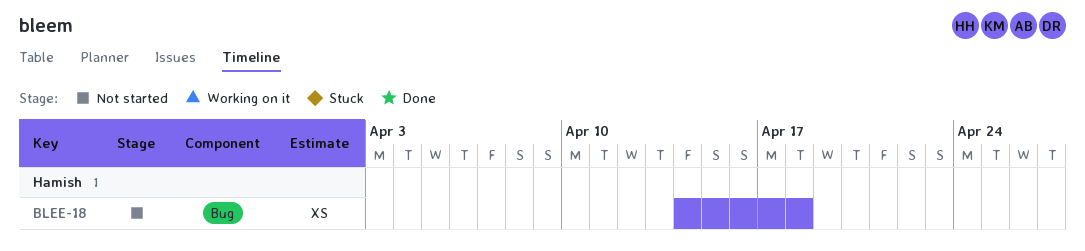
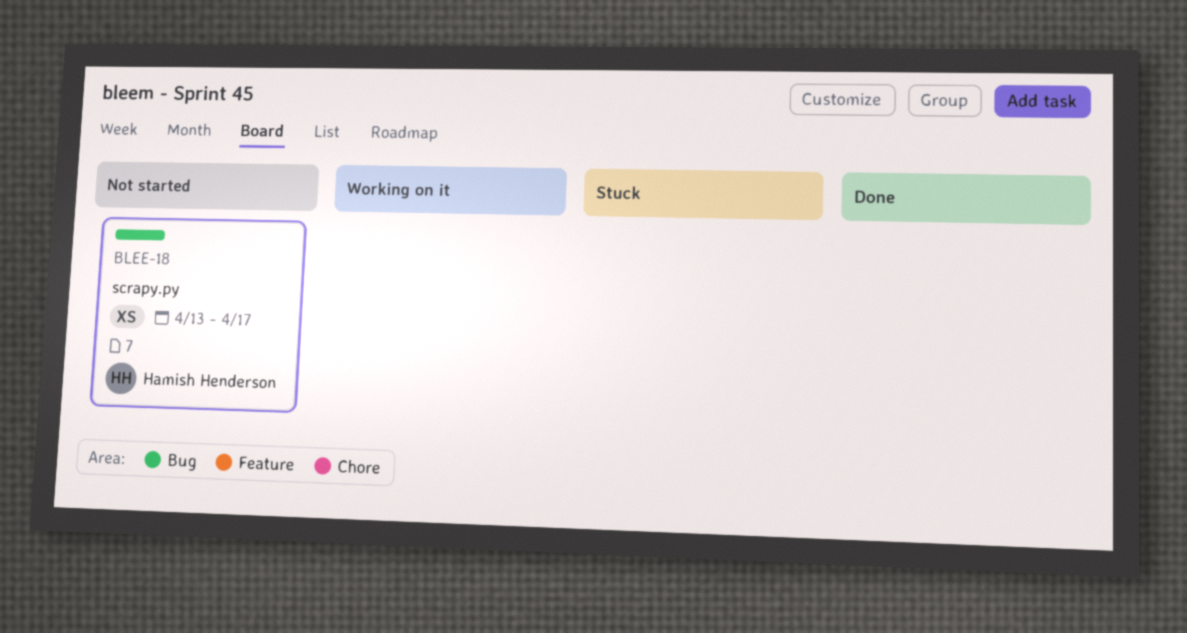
BLEE-18, start: Apr 14 -> Apr 13
BLEE-18, due: Apr 18 -> Apr 17

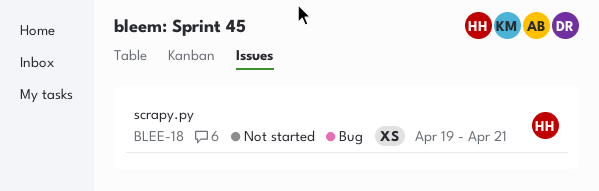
BLEE-18, start: Apr 13 -> Apr 19
BLEE-18, due: Apr 17 -> Apr 21

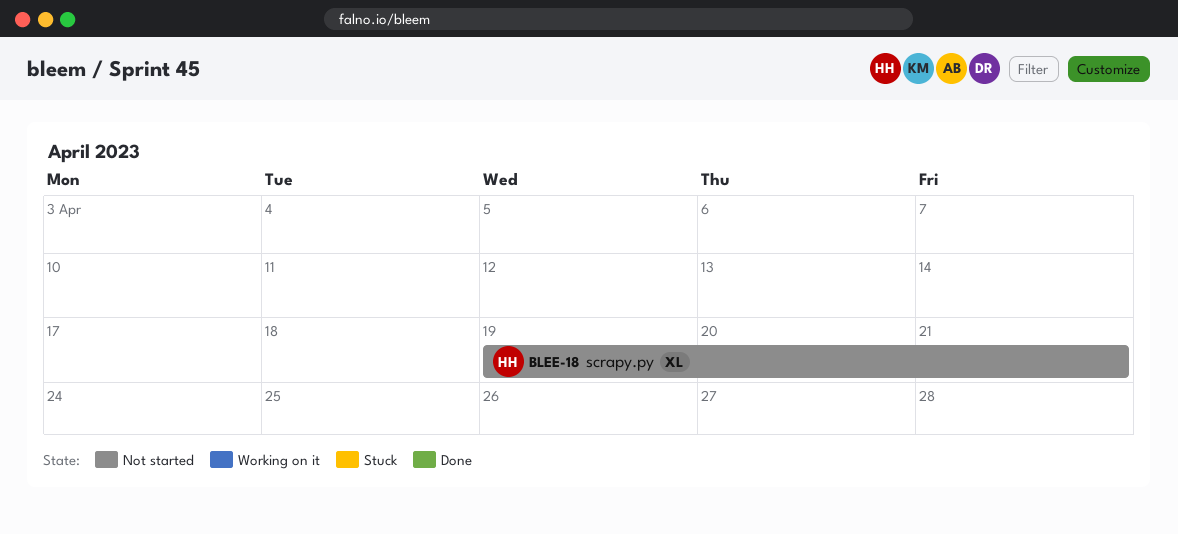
BLEE-18, estimate: XS -> XL

